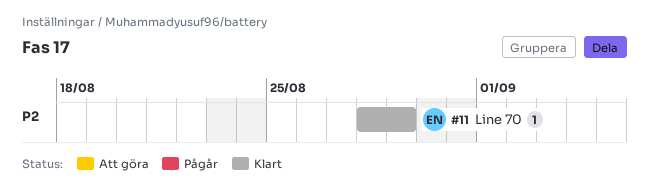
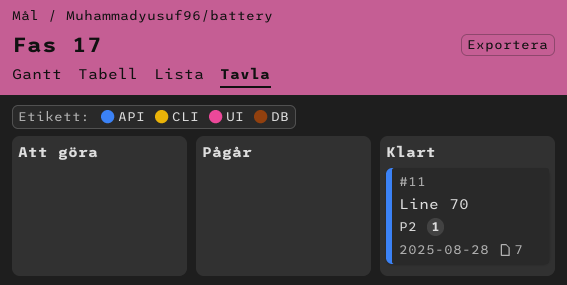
#11, due: Aug 29 -> Aug 28

